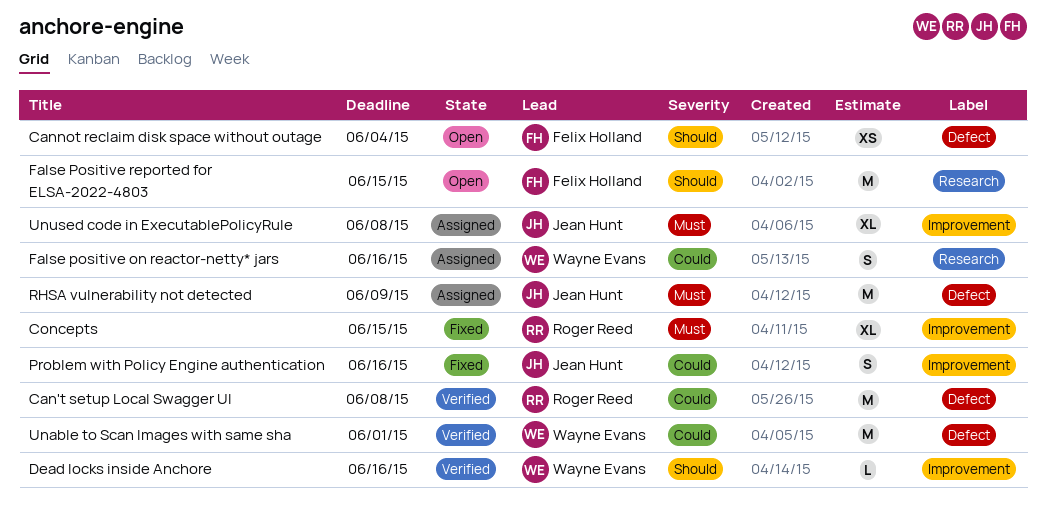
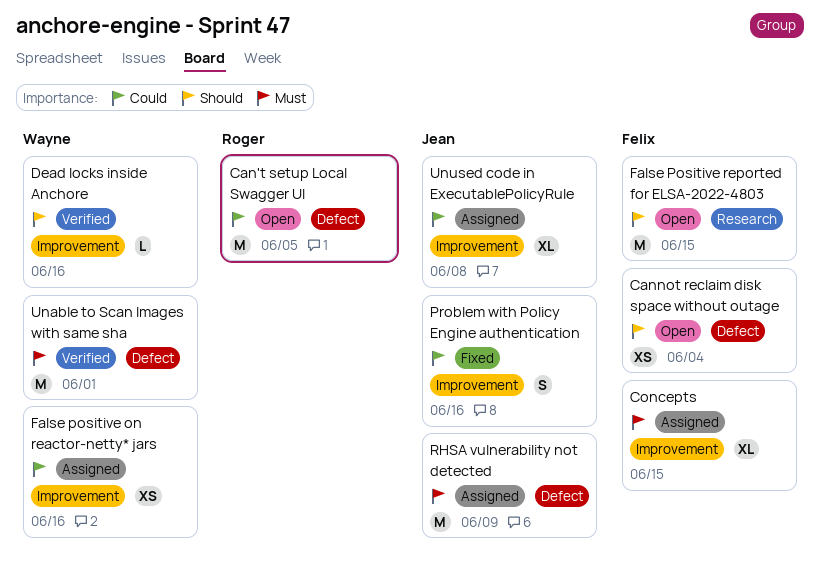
Can't setup Local Swagger UI, status: Verified -> Open
Can't setup Local Swagger UI, due: Jun 8 -> Jun 5
Concepts, status: Fixed -> Assigned
Concepts, owner: Roger Reed -> Felix Holland
False positive on reactor-netty* jars, label: Research -> Improvement
False positive on reactor-netty* jars, estimate: S -> XS
Unable to Scan Images with same sha, priority: Could -> Must
Unused code in ExecutablePolicyRule, priority: Must -> Could

